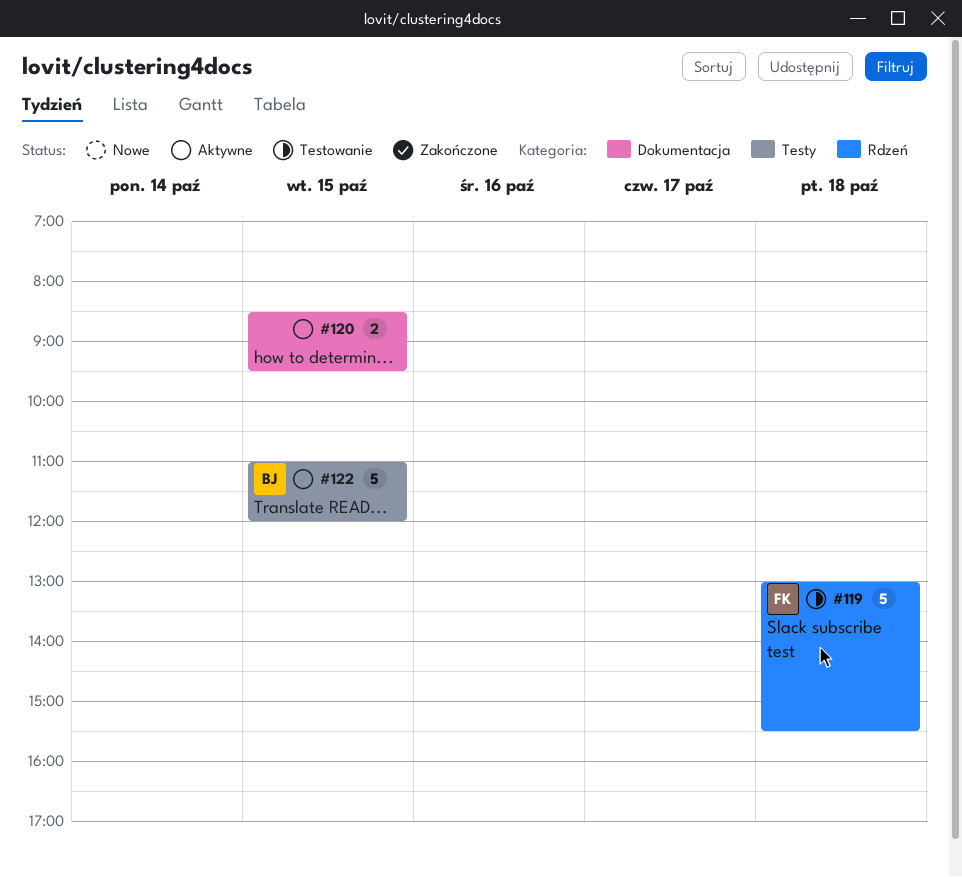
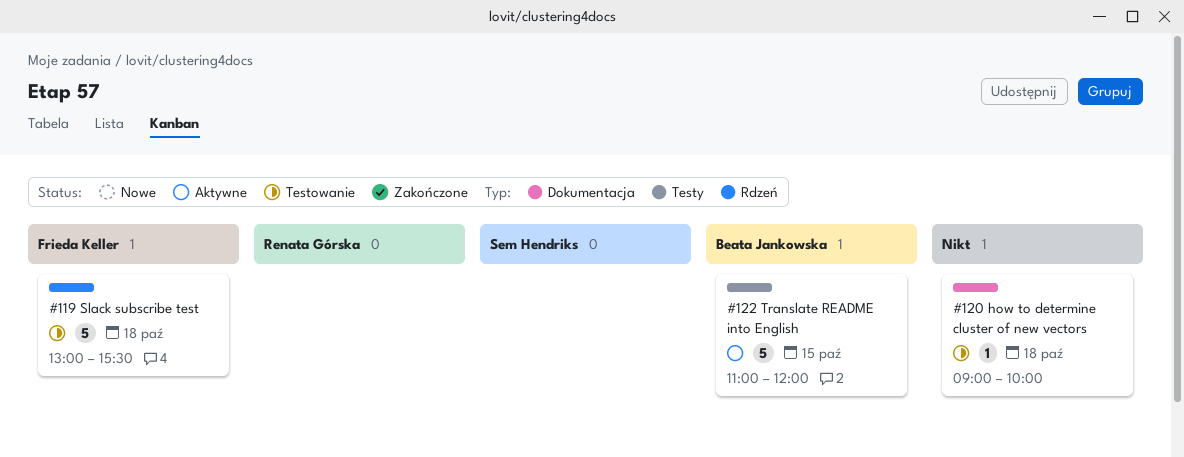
#120, status: Aktywne -> Testowanie
#120, estimate: 2 -> 1
#120, day: Oct 15 -> Oct 18
#120, begins: 08:30 -> 09:00
#120, ends: 09:30 -> 10:00

